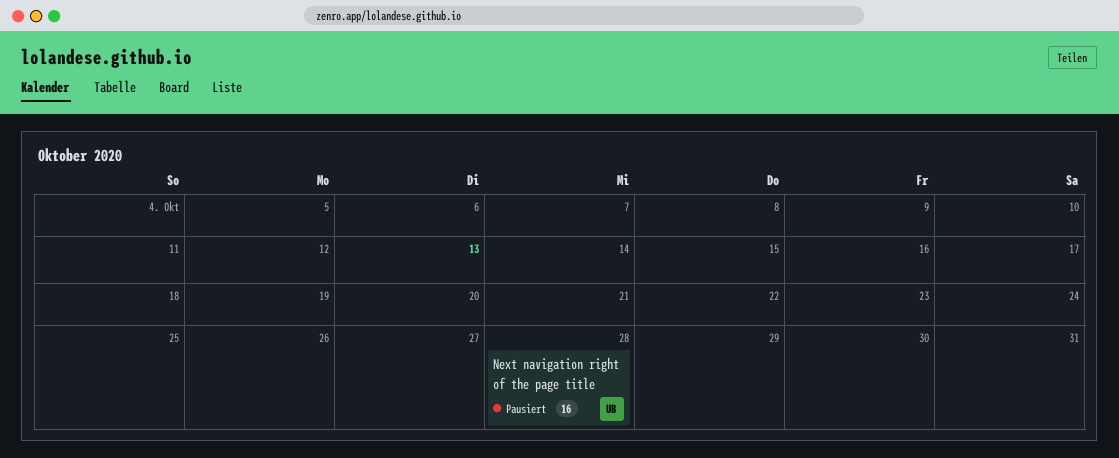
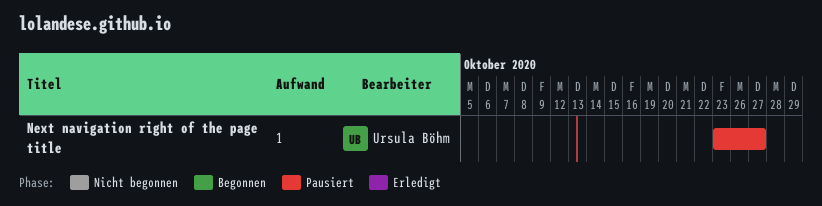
Next navigation right of the page title, estimate: 16 -> 1
Next navigation right of the page title, due: Oct 28 -> Oct 27

